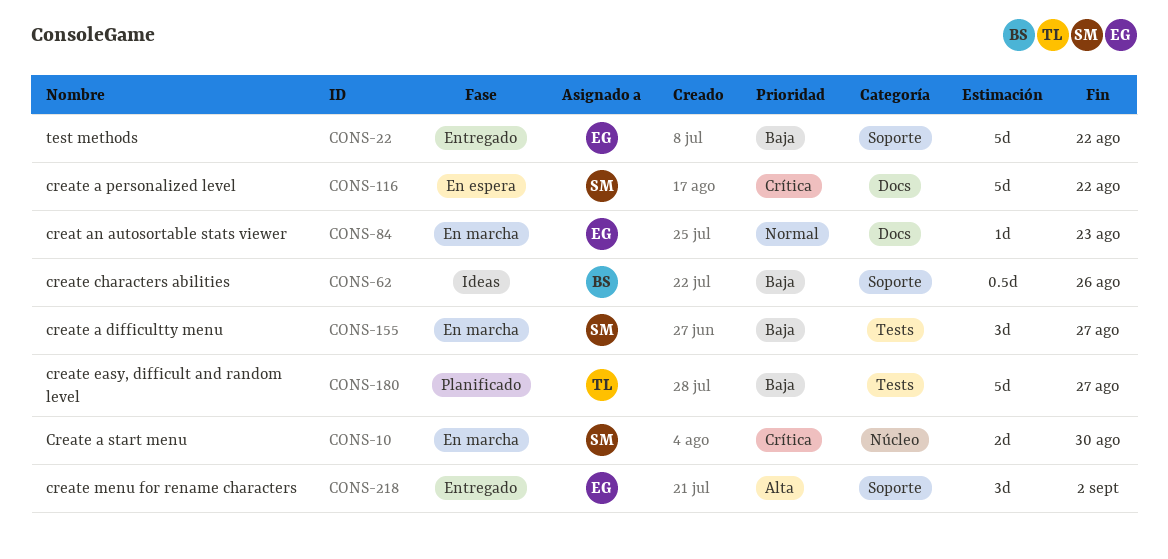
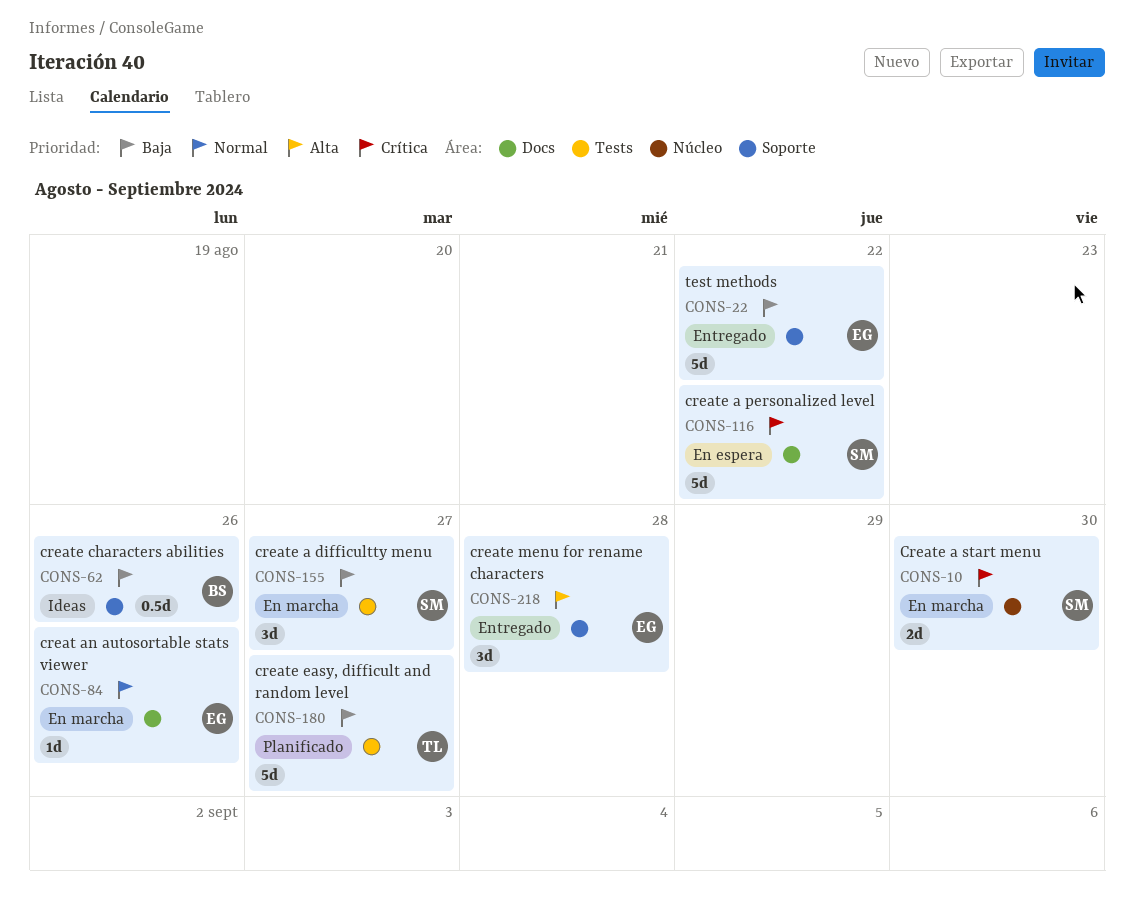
CONS-84, due: Aug 23 -> Aug 26
CONS-218, due: Sep 2 -> Aug 28

